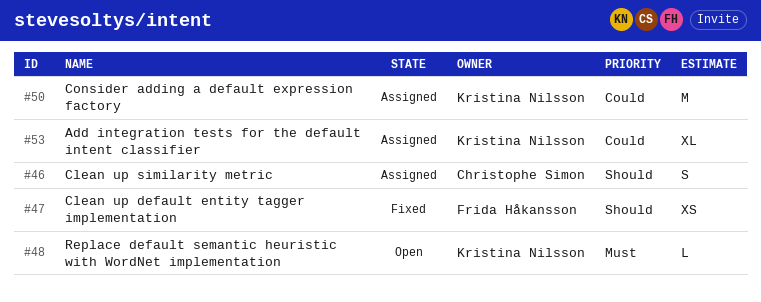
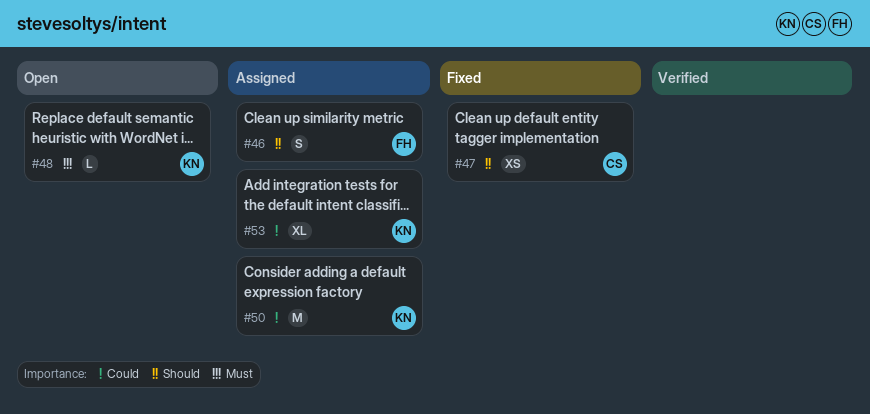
#46, owner: Christophe Simon -> Frida Håkansson
#47, owner: Frida Håkansson -> Christophe Simon

